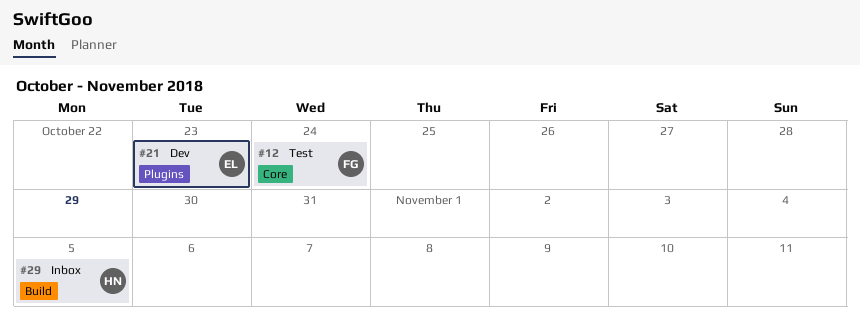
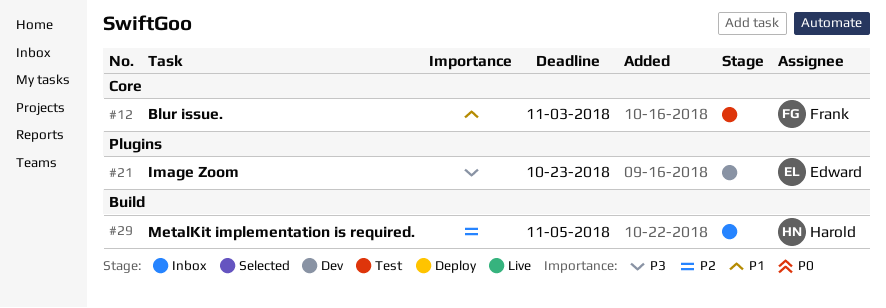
#12, due: Oct 24 -> Nov 3

